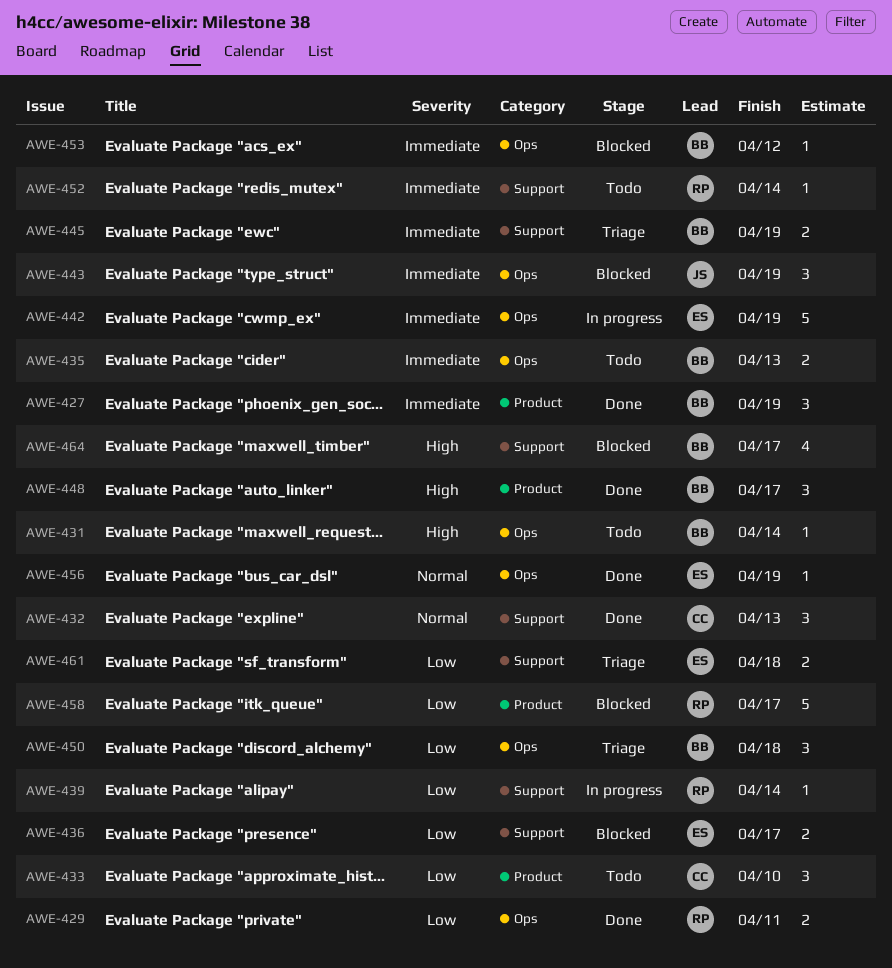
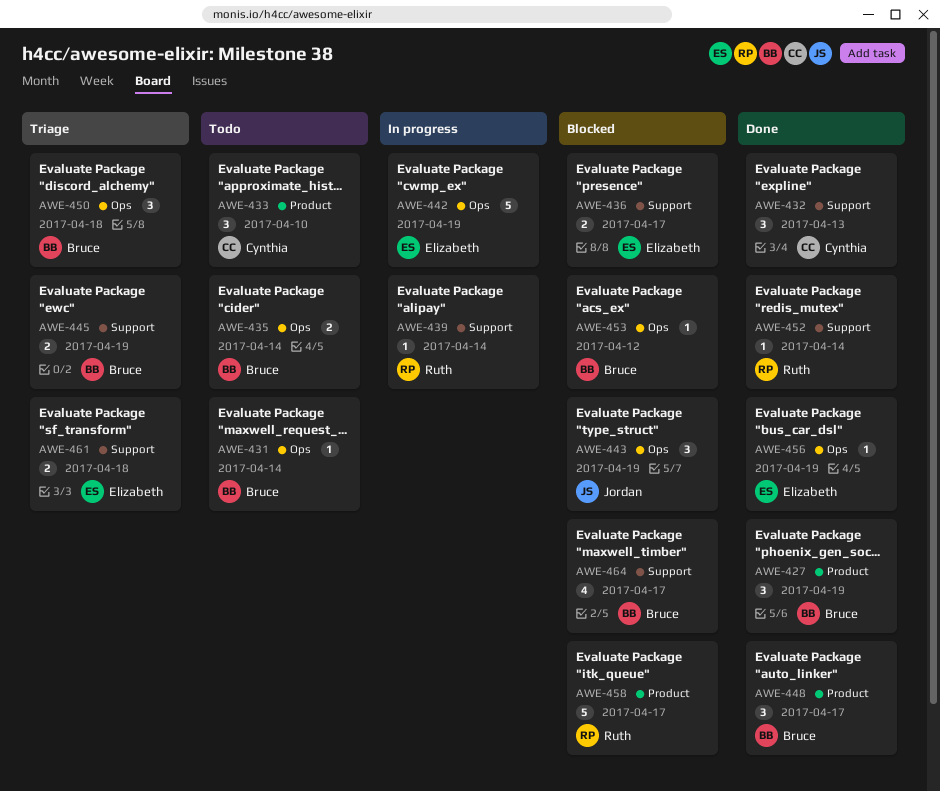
AWE-429: present -> none
AWE-435, due: Apr 13 -> Apr 14
AWE-452, status: Todo -> Done

